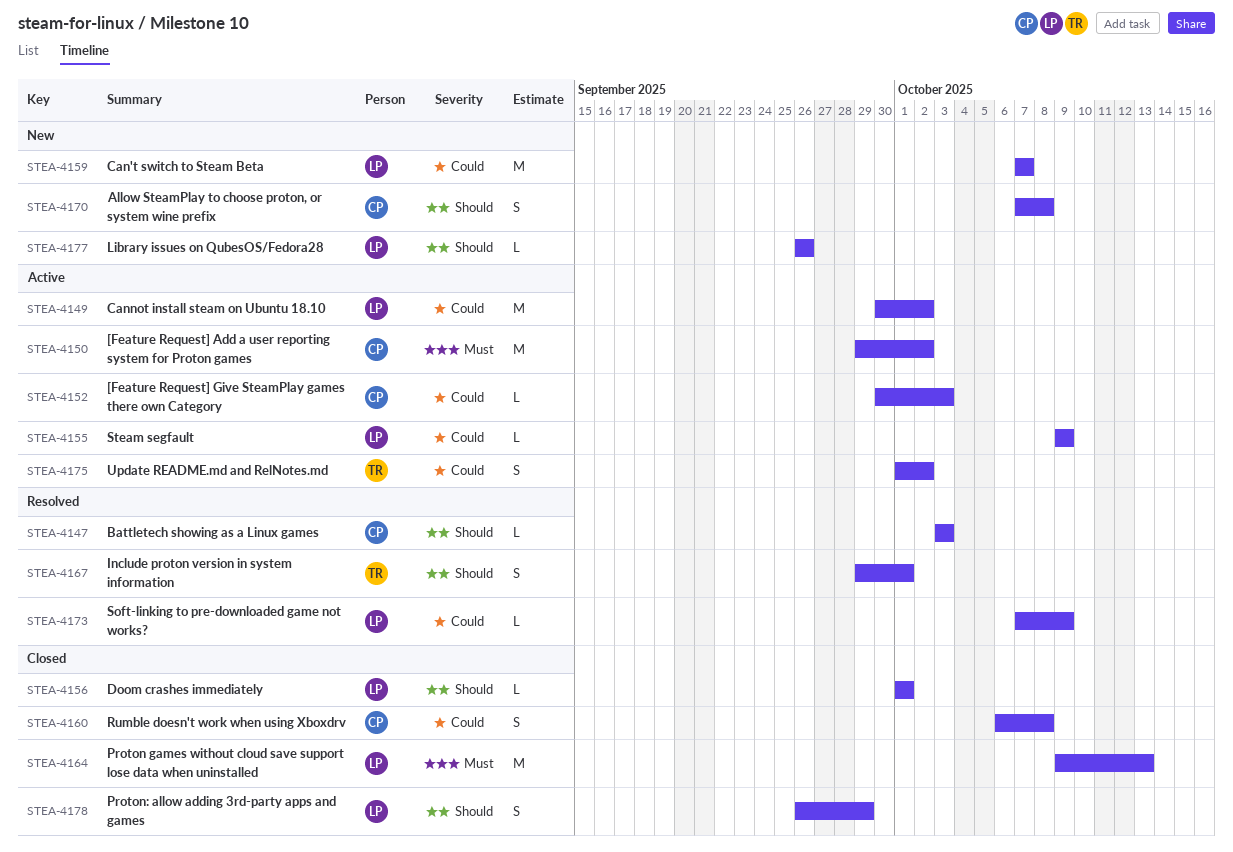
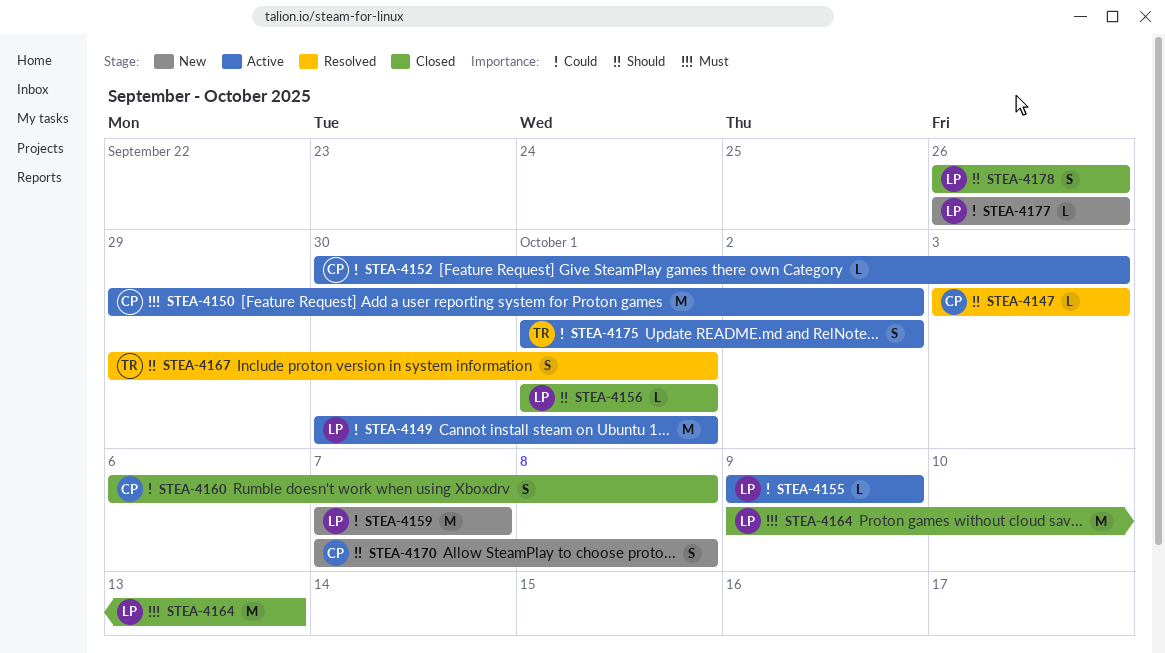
STEA-4149, due: Oct 2 -> Oct 1
STEA-4173: present -> none
STEA-4177, priority: Should -> Could
STEA-4178, due: Sep 29 -> Sep 26

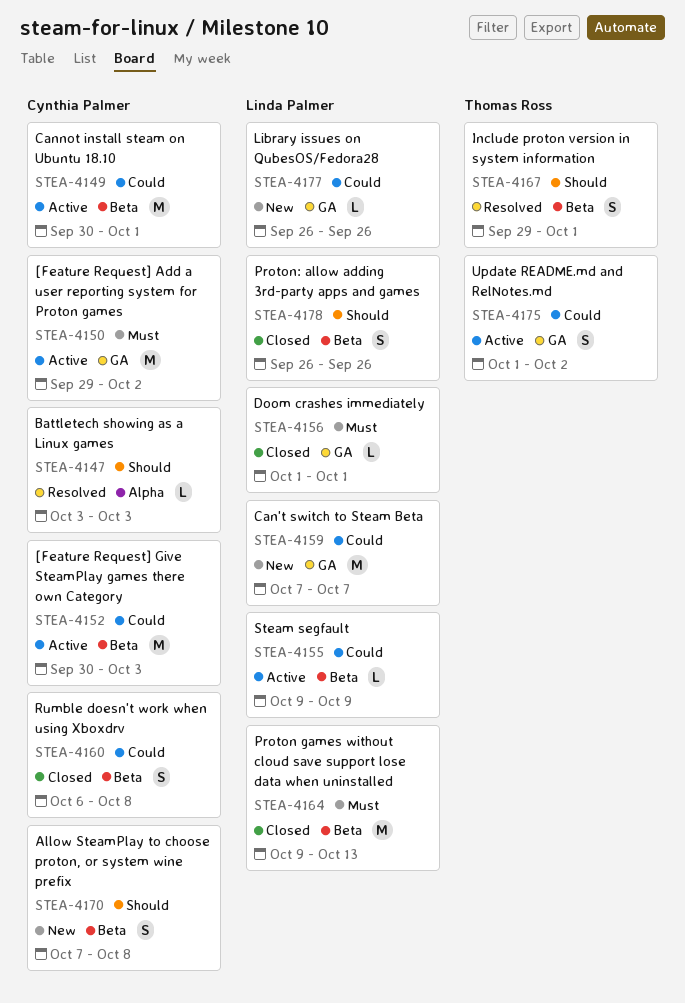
STEA-4149, owner: Linda Palmer -> Cynthia Palmer
STEA-4152, estimate: L -> M
STEA-4156, priority: Should -> Must

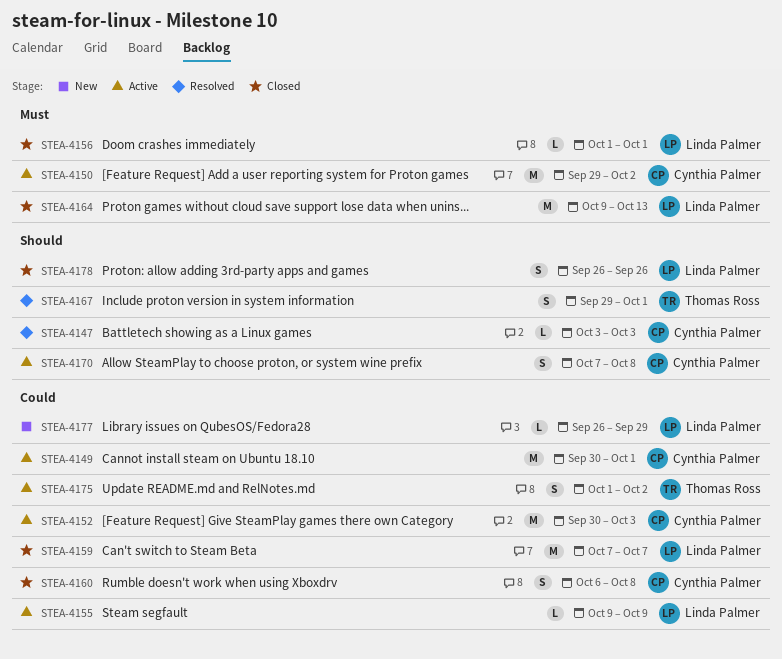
STEA-4159, status: New -> Closed
STEA-4170, status: New -> Active
STEA-4177, due: Sep 26 -> Sep 29

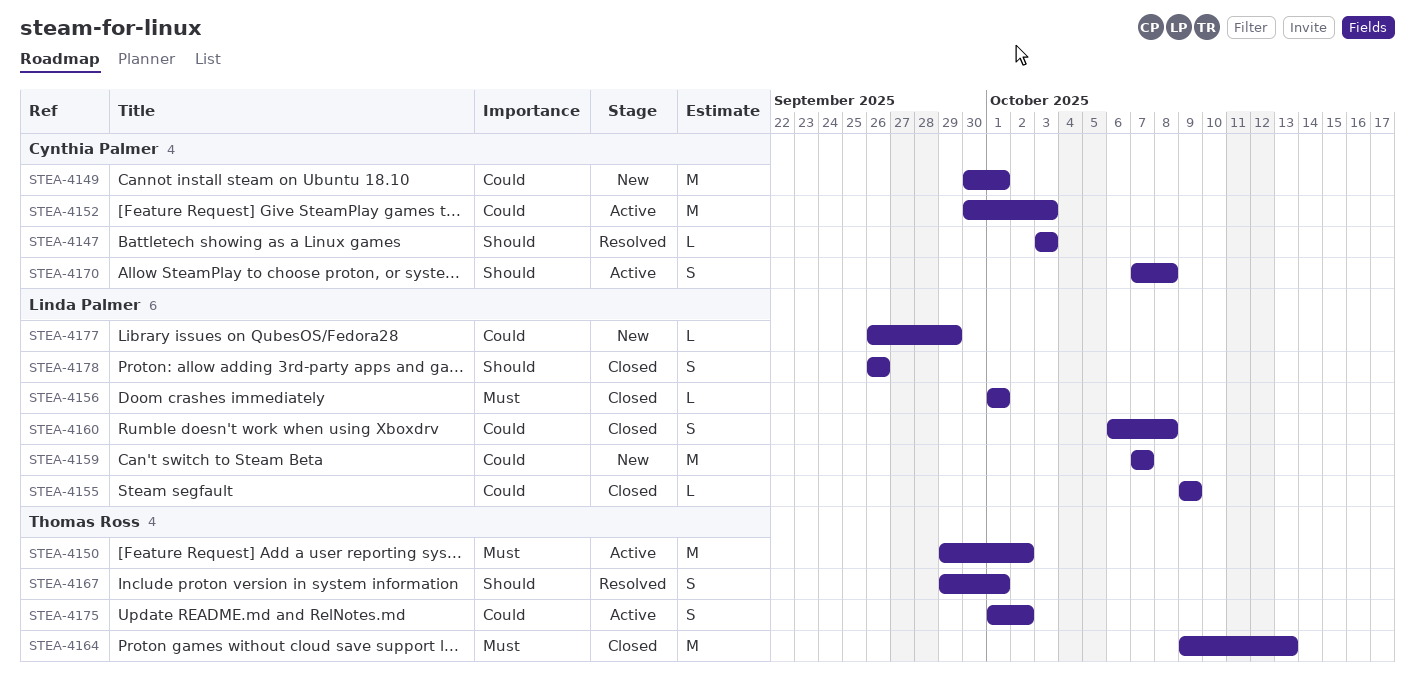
STEA-4149, status: Active -> New
STEA-4150, owner: Cynthia Palmer -> Thomas Ross
STEA-4155, status: Active -> Closed
STEA-4159, status: Closed -> New
STEA-4160, owner: Cynthia Palmer -> Linda Palmer
STEA-4164, owner: Linda Palmer -> Thomas Ross

